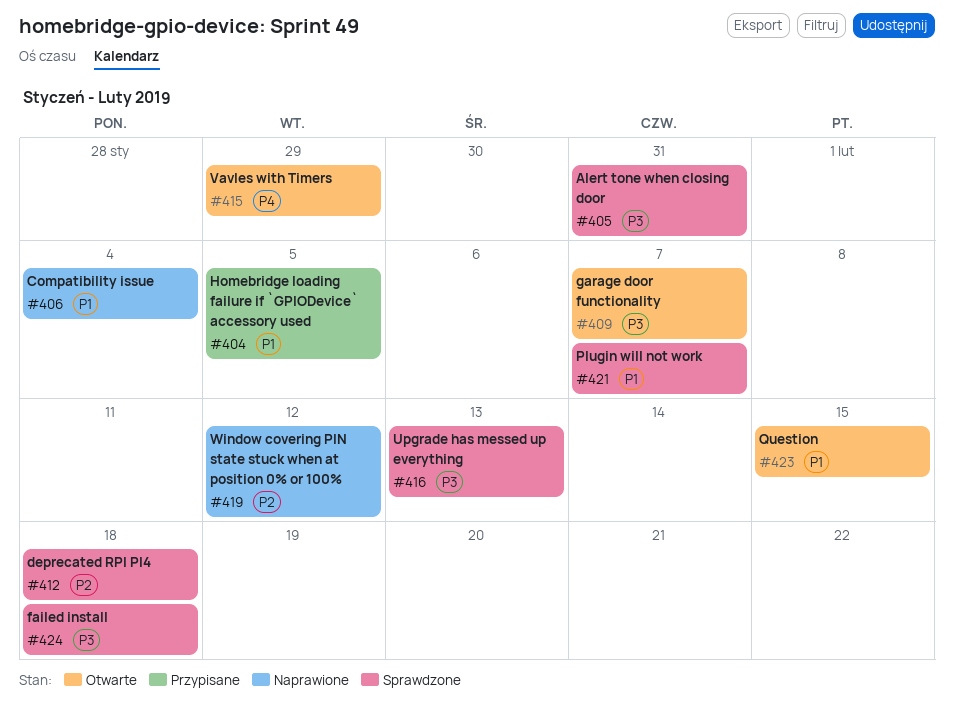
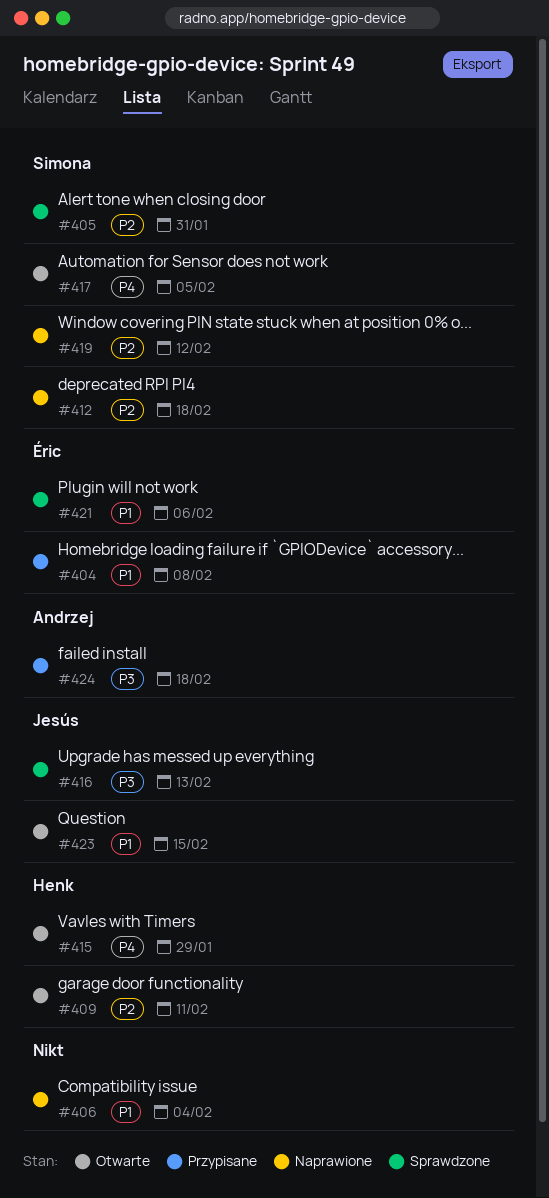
#404, due: Feb 5 -> Feb 8
#405, priority: P3 -> P2
#409, priority: P3 -> P2
#409, due: Feb 7 -> Feb 11
#412, status: Sprawdzone -> Naprawione
#417: none -> present
#421, due: Feb 7 -> Feb 6
#424, status: Sprawdzone -> Przypisane

